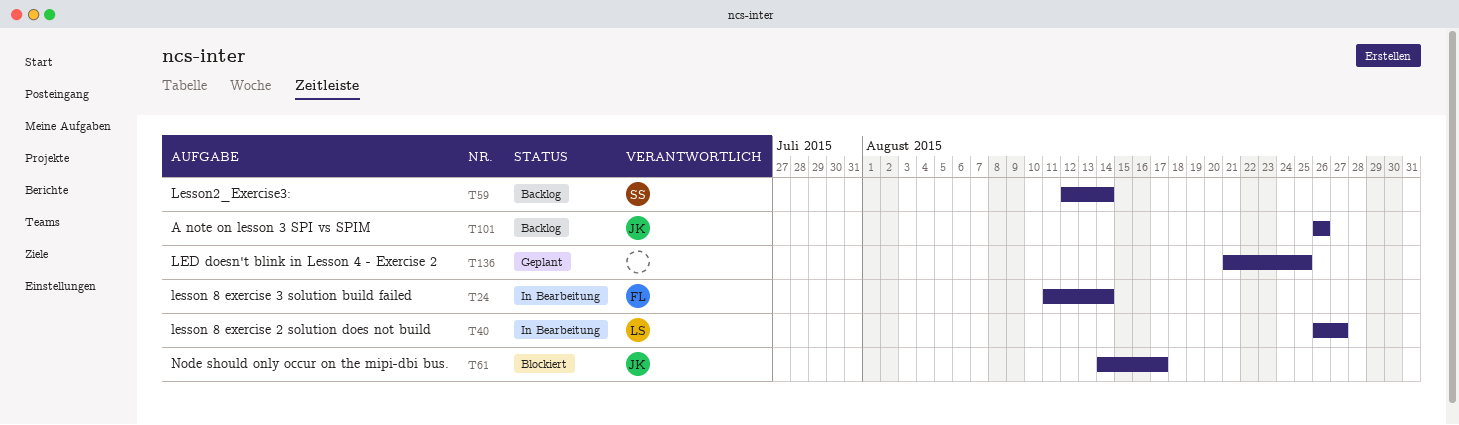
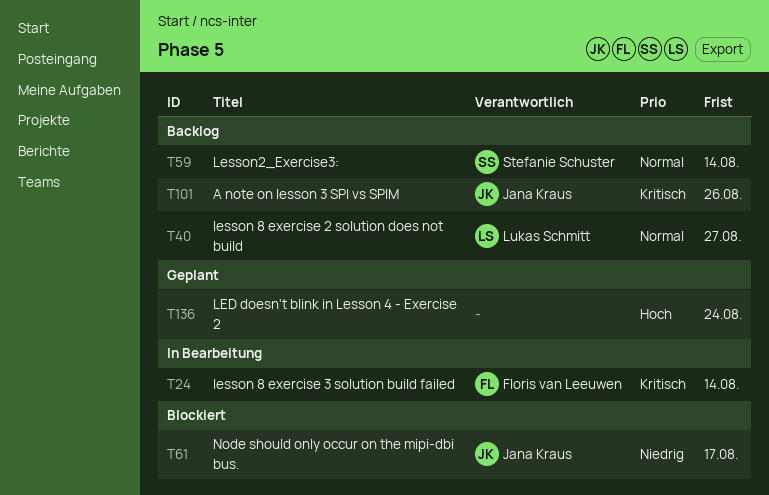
T40, status: In Bearbeitung -> Backlog
T136, due: Aug 25 -> Aug 24

